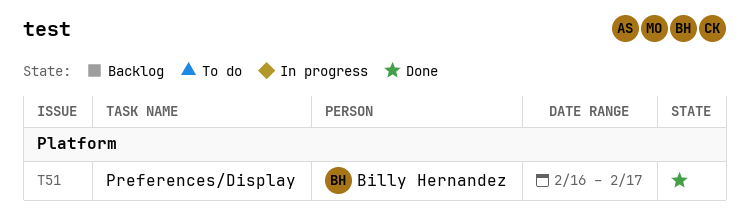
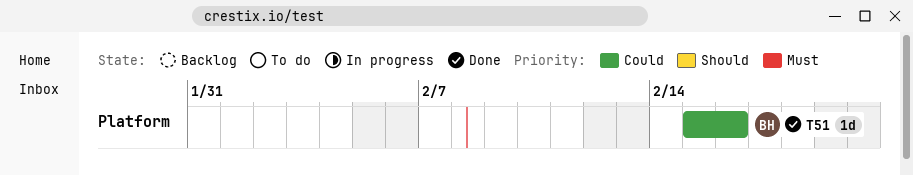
T51, start: Feb 16 -> Feb 15
T51, due: Feb 17 -> Feb 16

